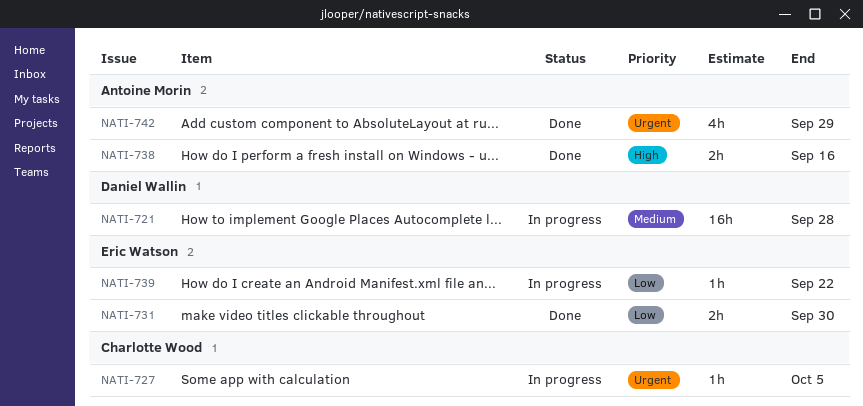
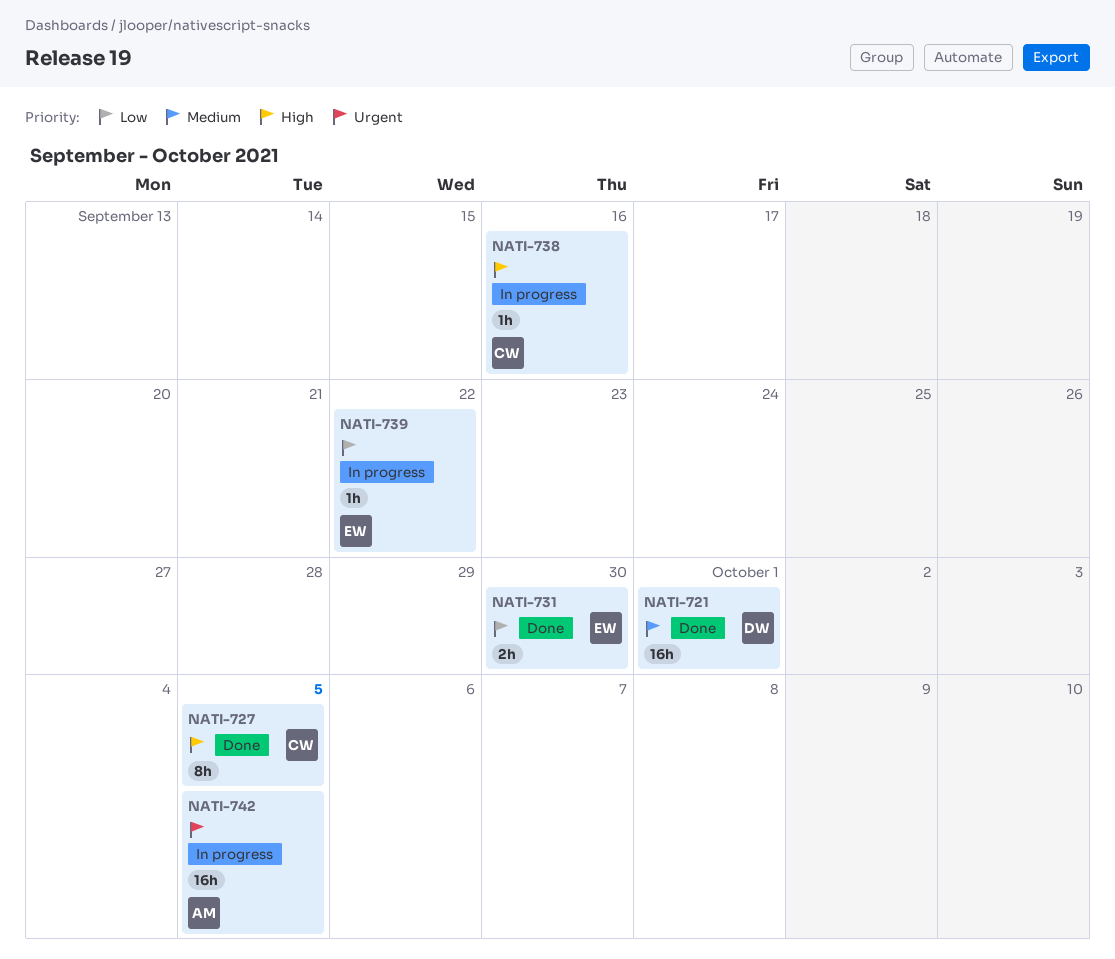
NATI-721, status: In progress -> Done
NATI-721, due: Sep 28 -> Oct 1
NATI-727, status: In progress -> Done
NATI-727, priority: Urgent -> High
NATI-727, estimate: 1h -> 8h
NATI-738, status: Done -> In progress
NATI-738, owner: Antoine Morin -> Charlotte Wood
NATI-738, estimate: 2h -> 1h
NATI-742, status: Done -> In progress
NATI-742, estimate: 4h -> 16h
NATI-742, due: Sep 29 -> Oct 5

